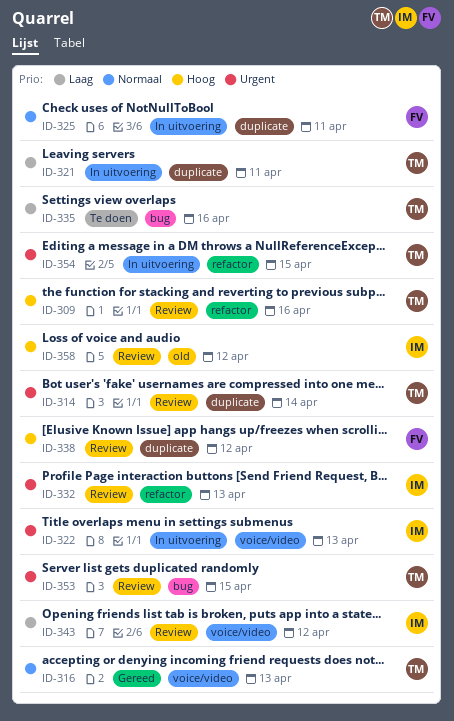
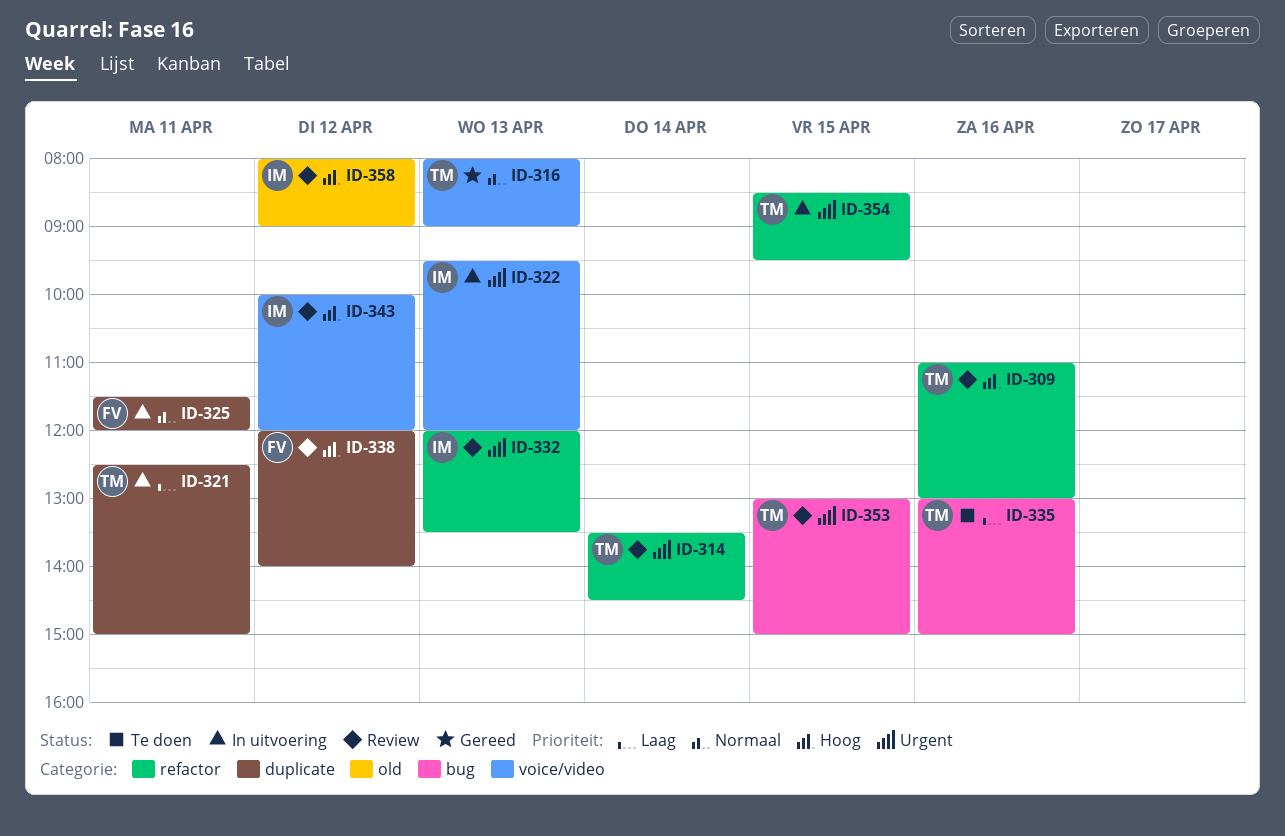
ID-314, label: duplicate -> refactor
ID-343, priority: Laag -> Hoog

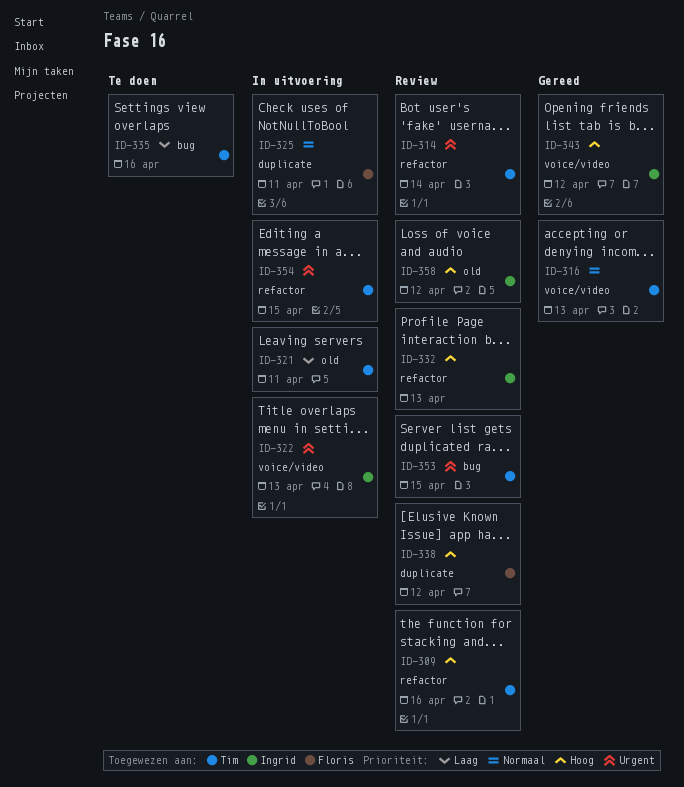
ID-321, label: duplicate -> old
ID-332, priority: Urgent -> Hoog
ID-343, status: Review -> Gereed

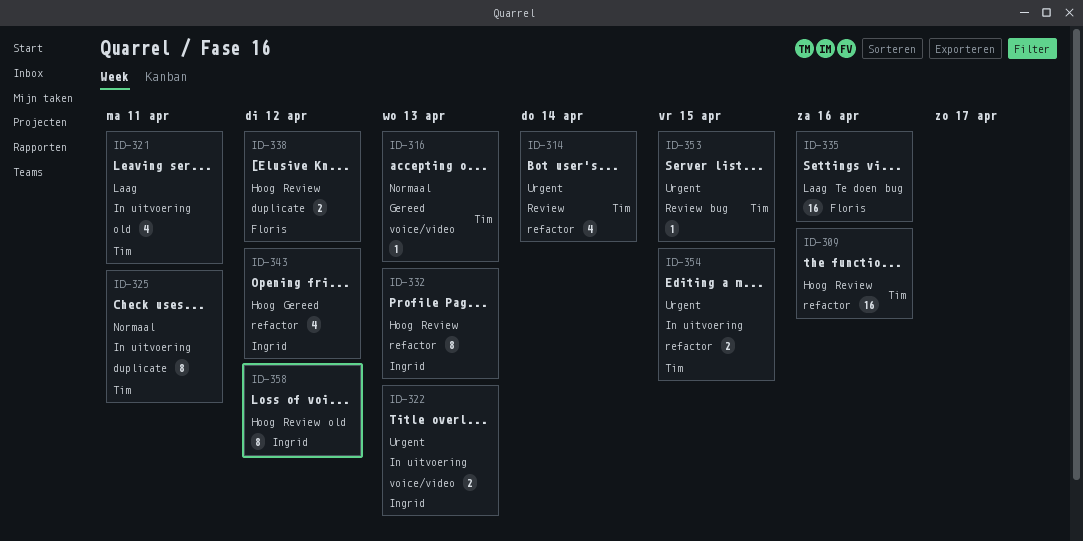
ID-325, owner: Floris -> Tim
ID-335, owner: Tim -> Floris
ID-343, label: voice/video -> refactor

